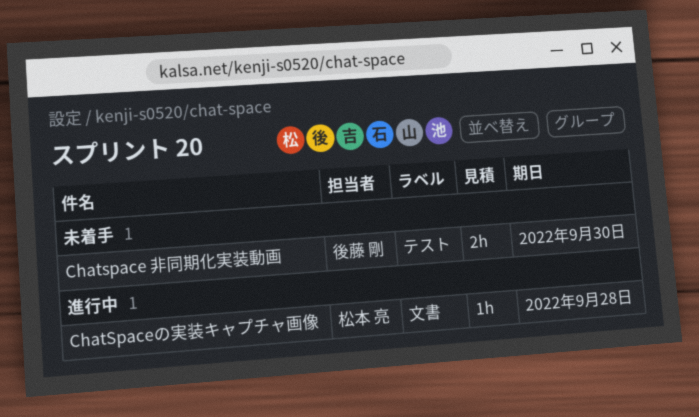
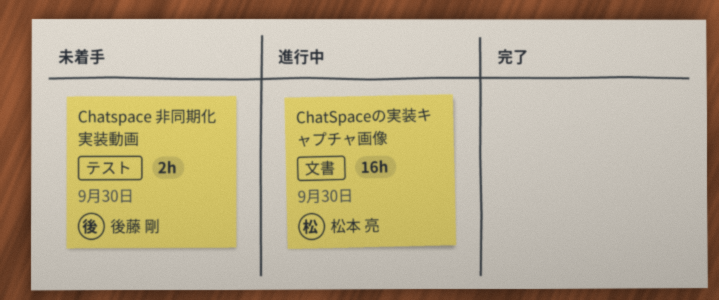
ChatSpaceの実装キャプチャ画像, estimate: 1h -> 16h
ChatSpaceの実装キャプチャ画像, due: Sep 28 -> Sep 30

